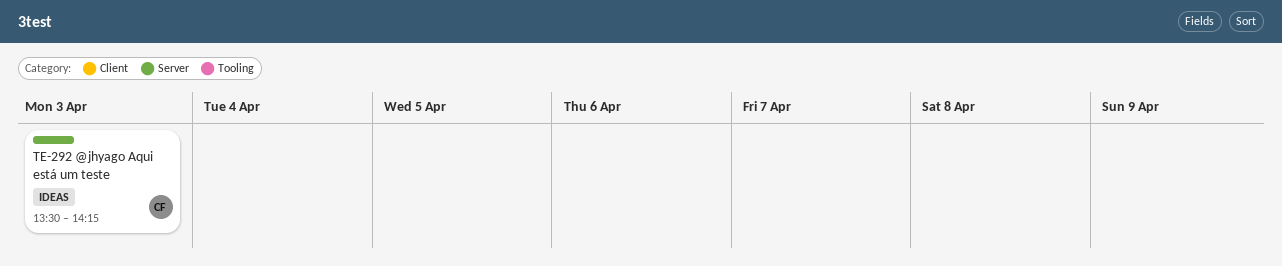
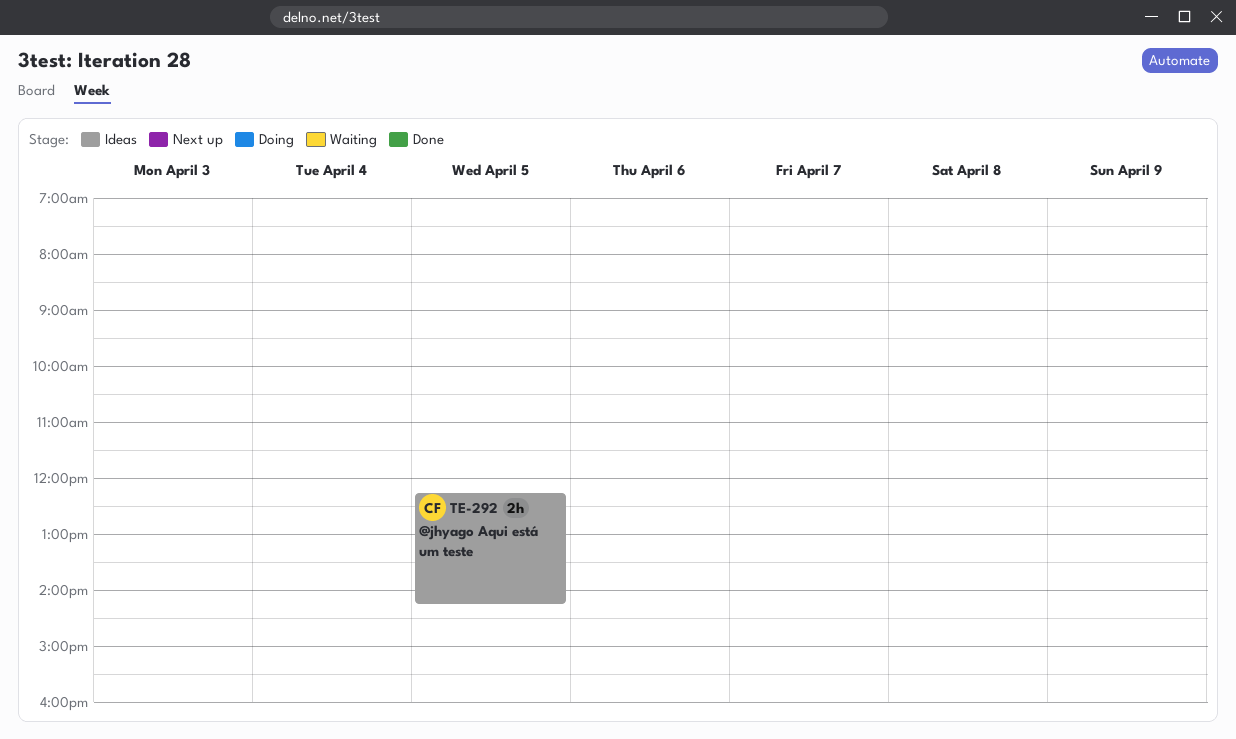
TE-292, day: Apr 3 -> Apr 5
TE-292, begins: 13:30 -> 12:15

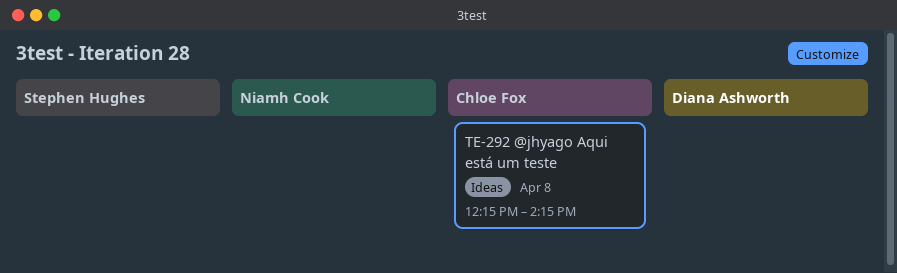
TE-292, day: Apr 5 -> Apr 8

